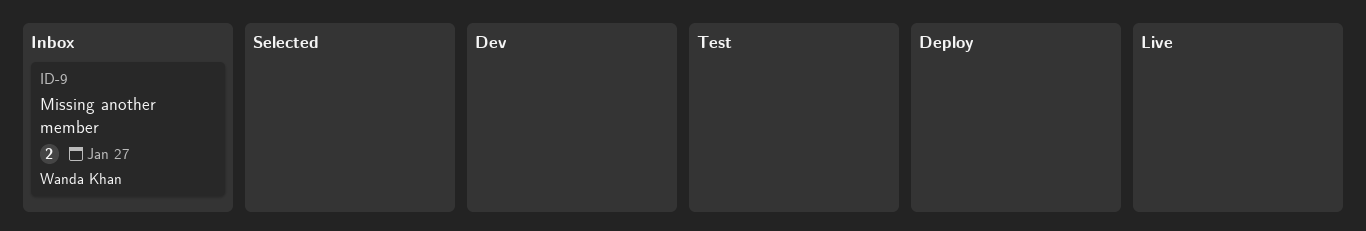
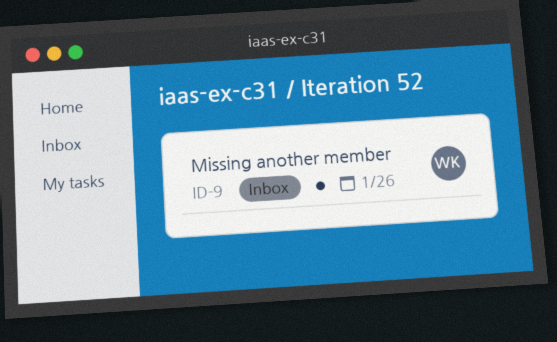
ID-9, estimate: 2 -> 1
ID-9, due: Jan 27 -> Jan 26

